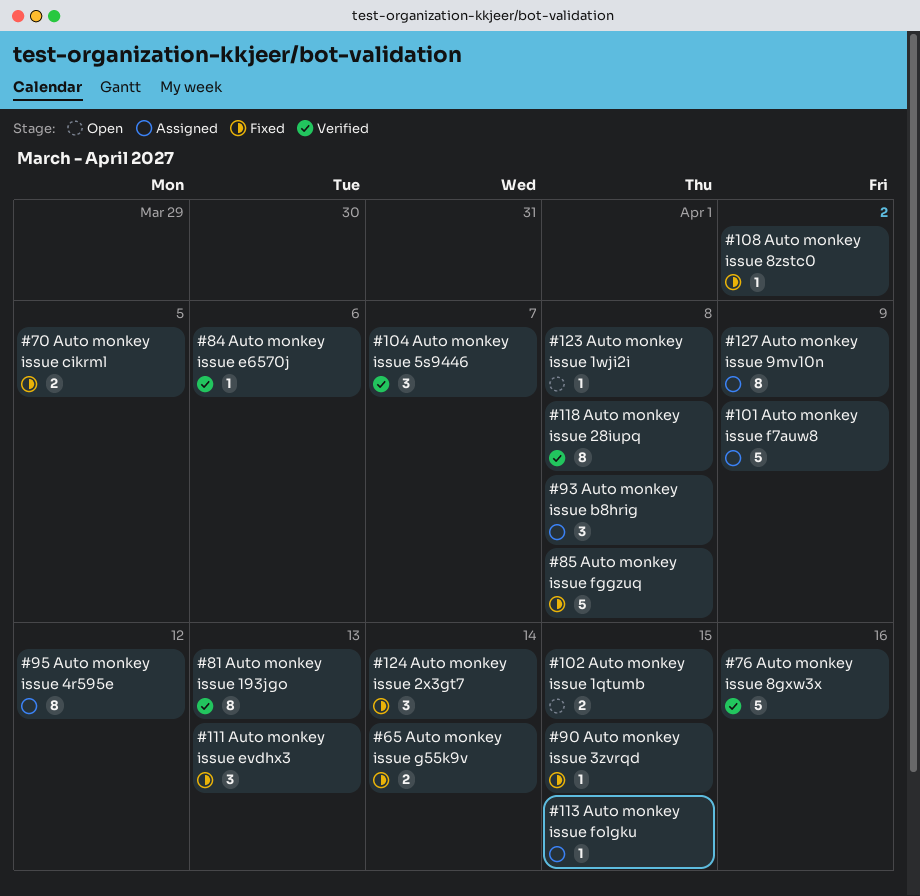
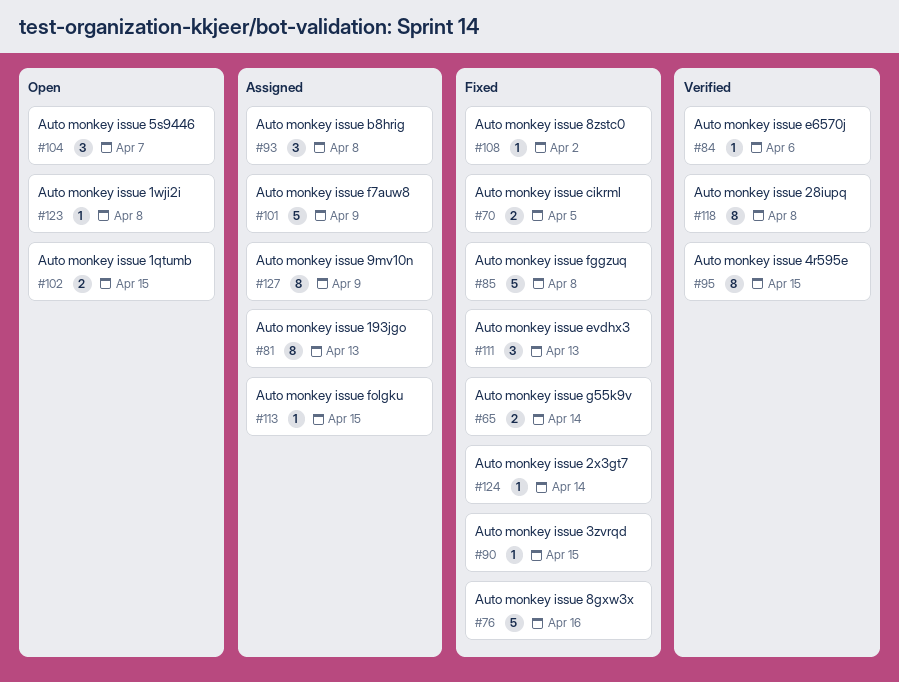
#76, status: Verified -> Fixed
#81, status: Verified -> Assigned
#95, status: Assigned -> Verified
#95, due: Apr 12 -> Apr 15
#104, status: Verified -> Open
#124, estimate: 3 -> 1

